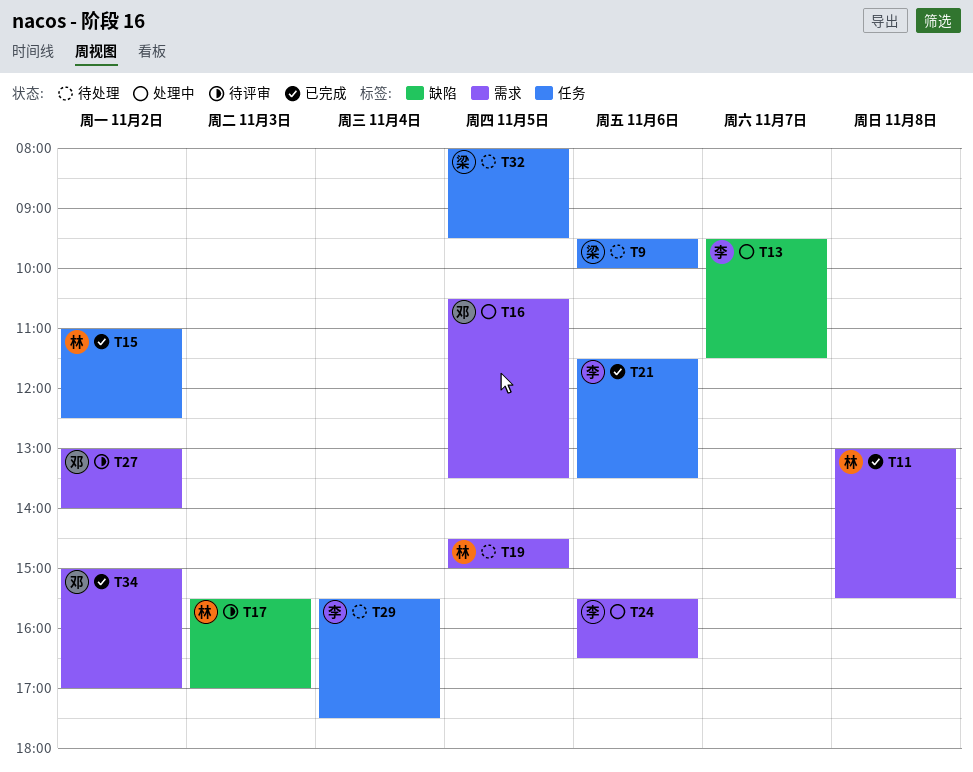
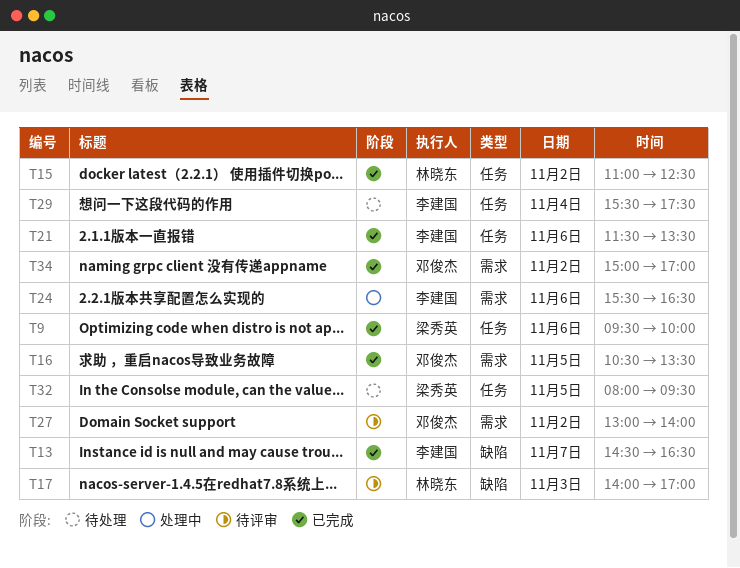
T9, status: 待处理 -> 已完成
T11: present -> none
T13, status: 处理中 -> 已完成
T13, begins: 09:30 -> 14:30
T13, ends: 11:30 -> 16:30
T16, status: 处理中 -> 已完成
T17, begins: 15:30 -> 14:00
T19: present -> none

